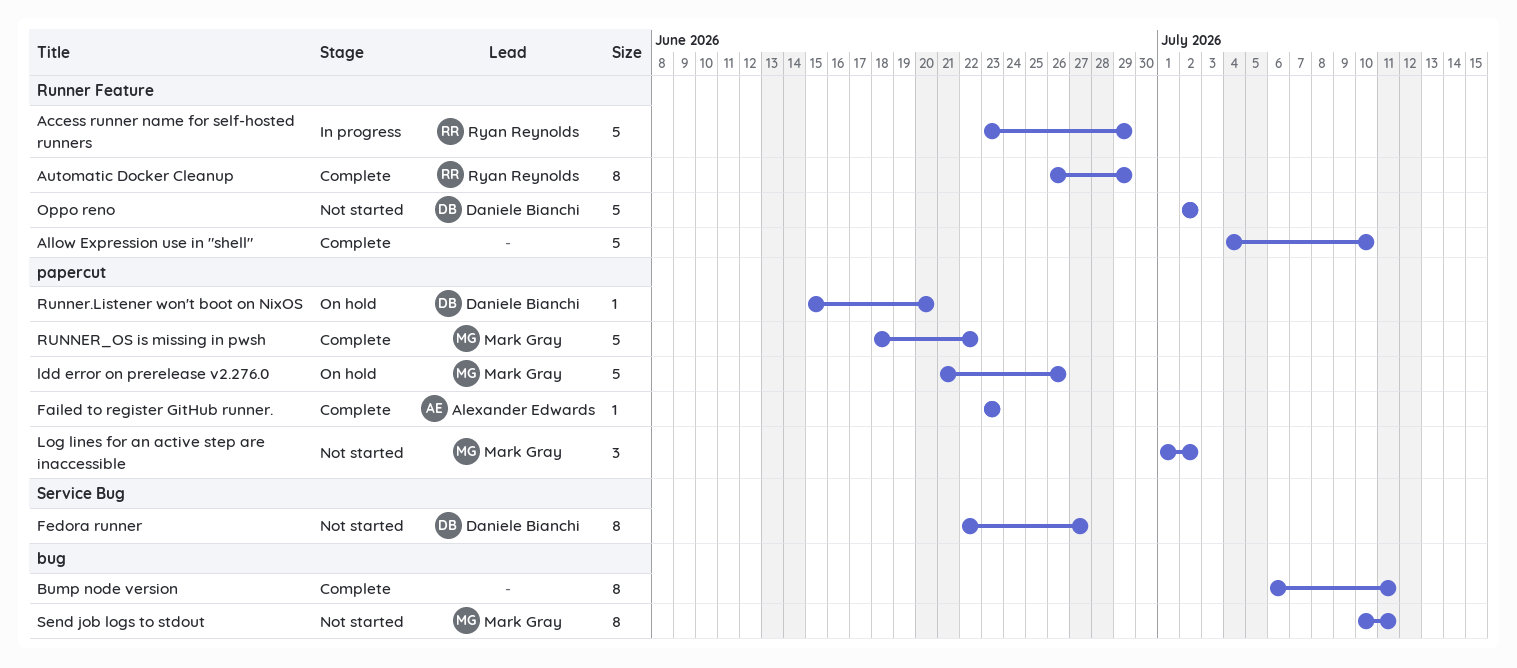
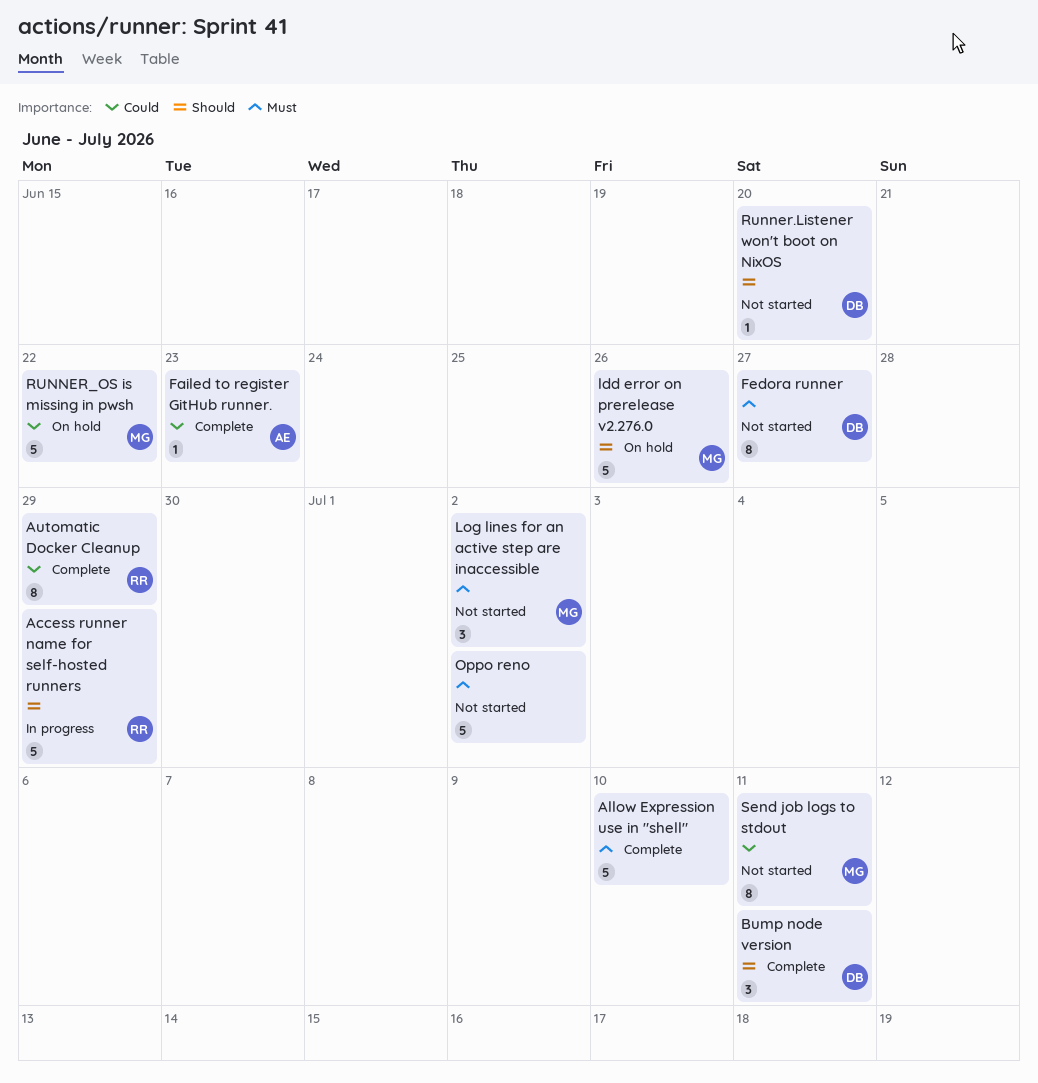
Bump node version, owner: none -> Daniele Bianchi
Bump node version, estimate: 8 -> 3
Oppo reno, owner: Daniele Bianchi -> none
Runner.Listener won't boot on NixOS, status: On hold -> Not started
RUNNER_OS is missing in pwsh, status: Complete -> On hold

